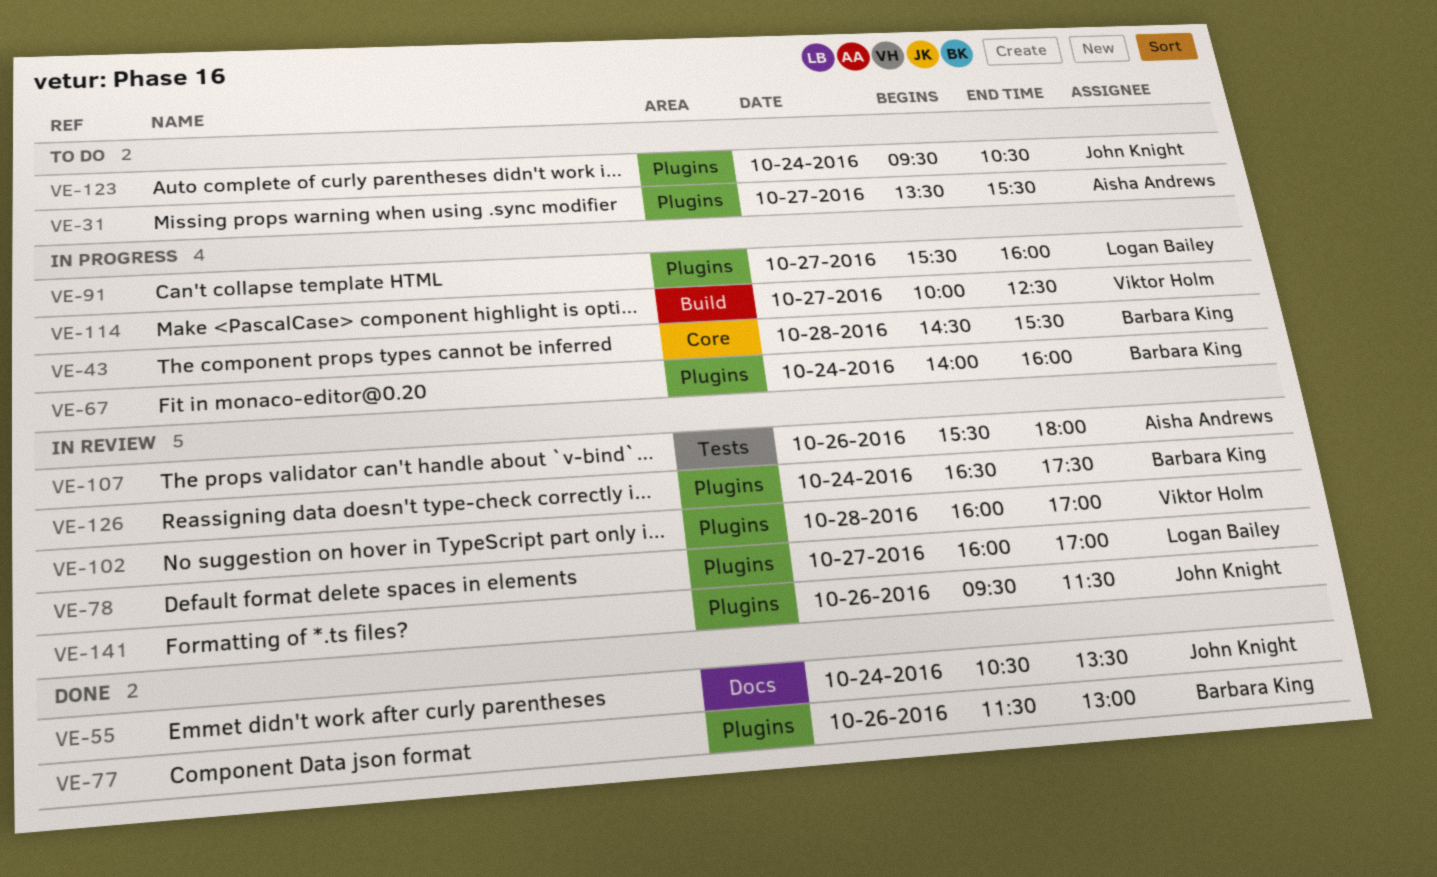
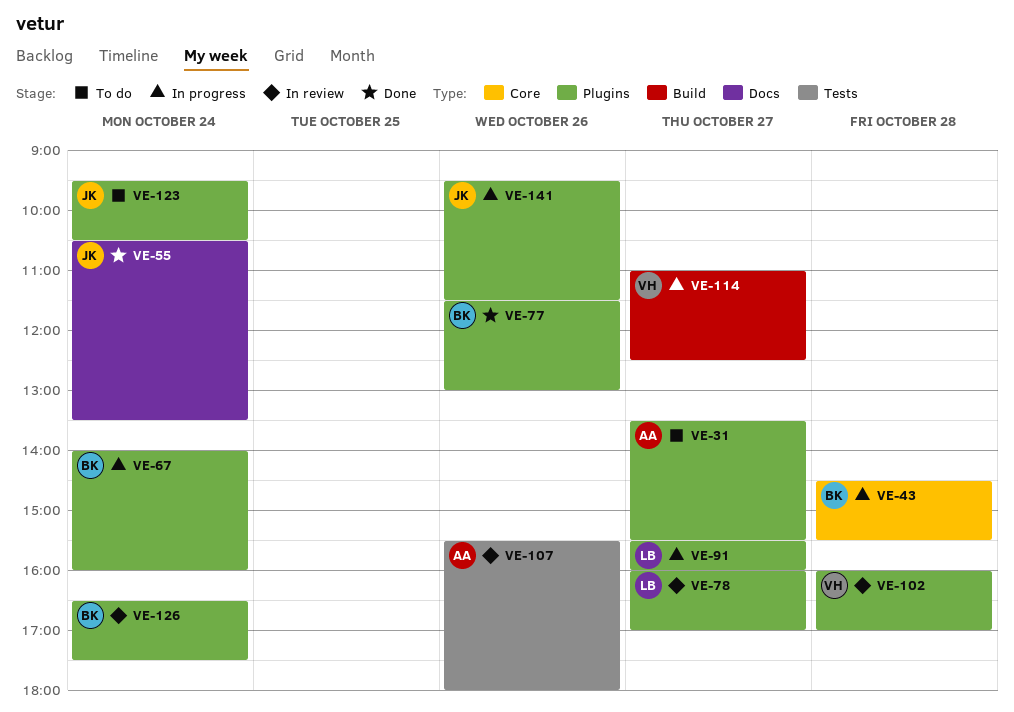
VE-114, begins: 10:00 -> 11:00
VE-141, status: In review -> In progress

